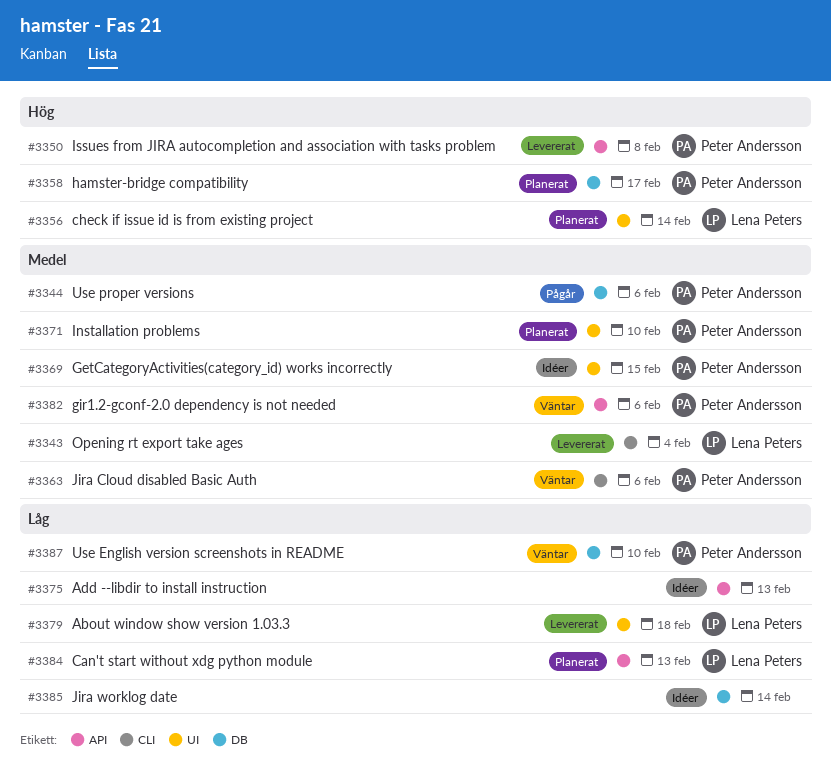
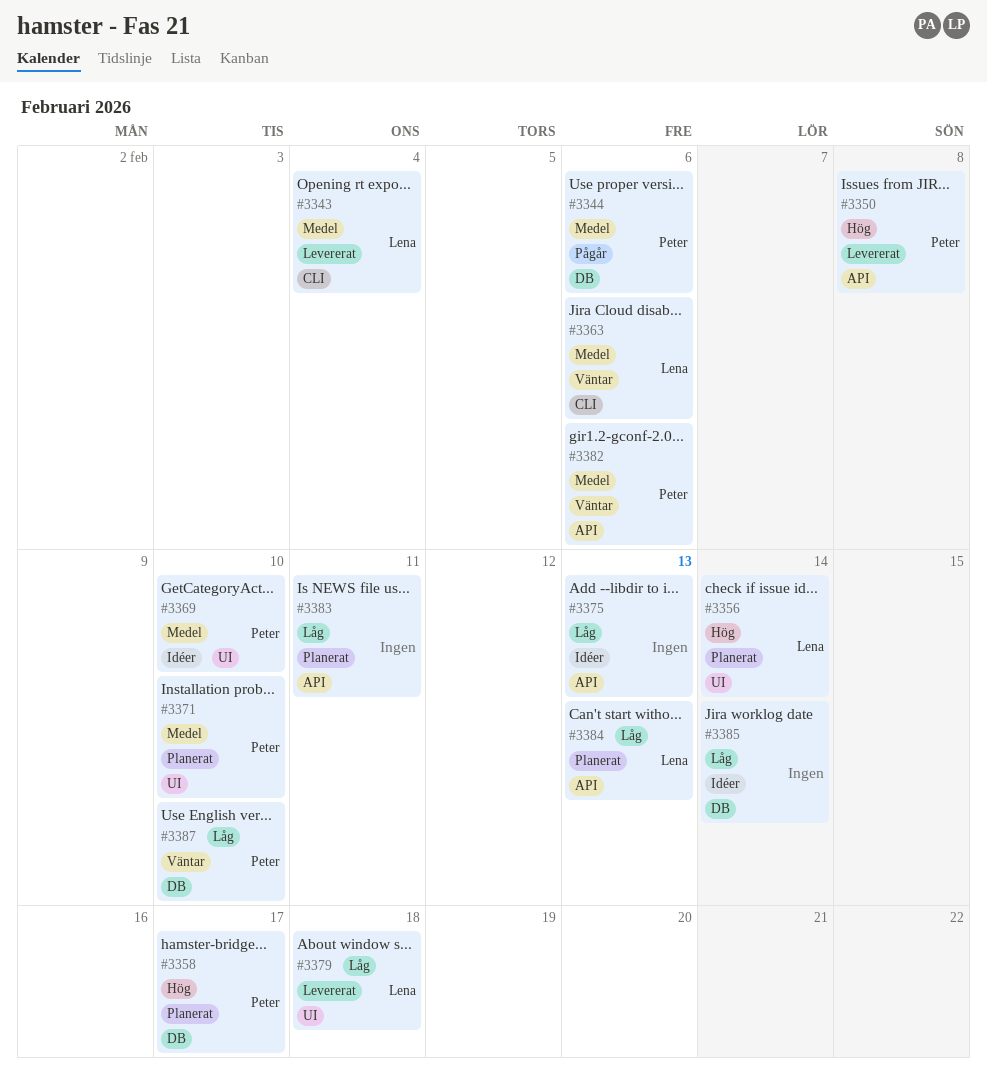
#3363, owner: Peter Andersson -> Lena Peters
#3369, due: Feb 15 -> Feb 10
#3383: none -> present

